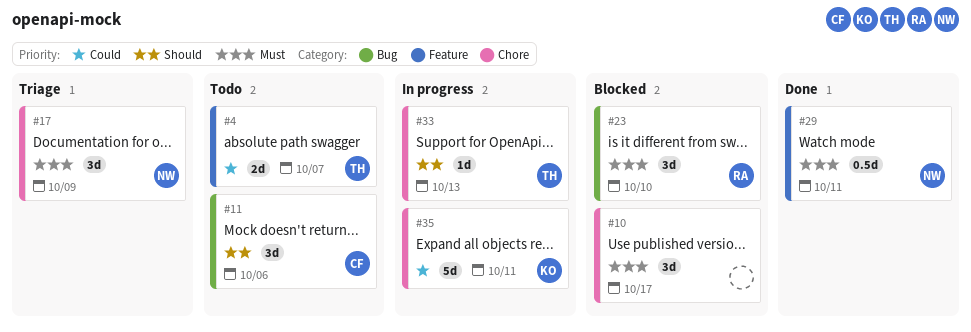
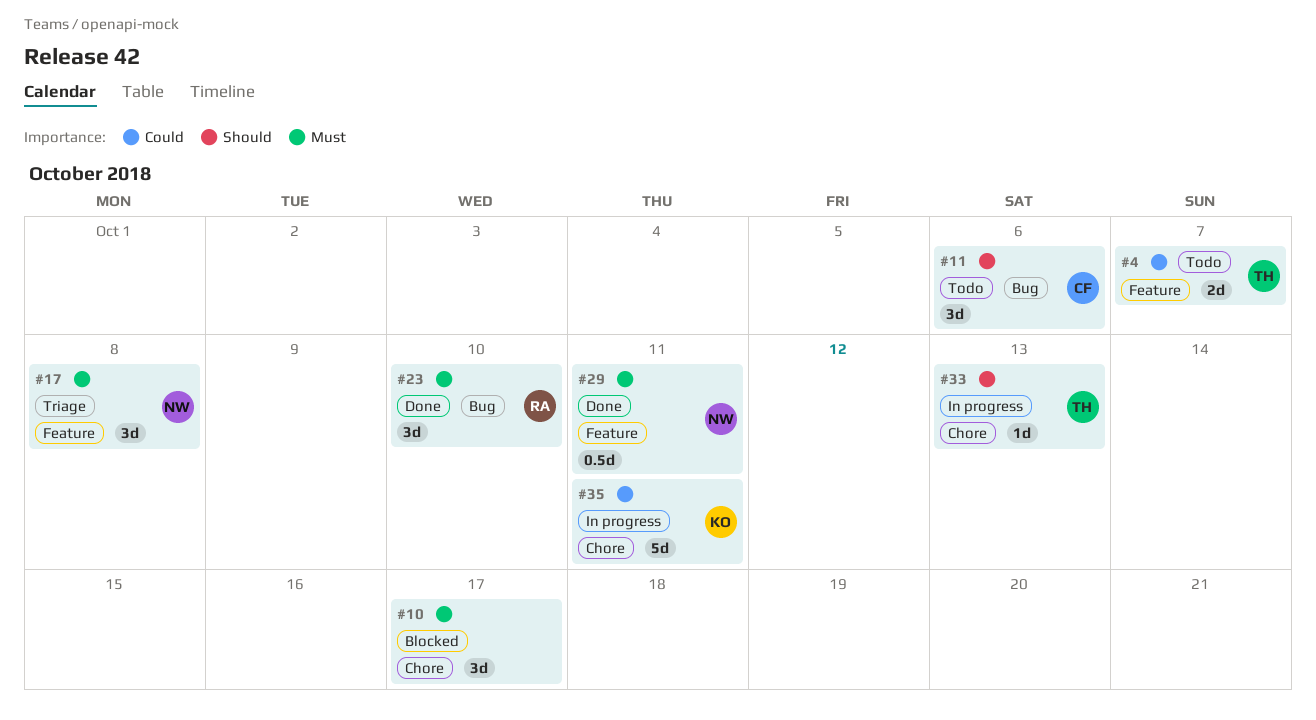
#17, label: Chore -> Feature
#17, due: Oct 9 -> Oct 8
#23, status: Blocked -> Done

